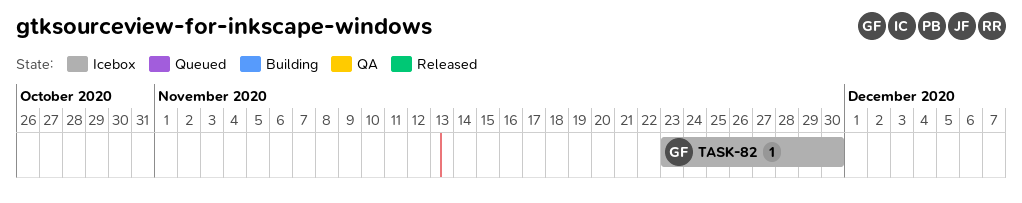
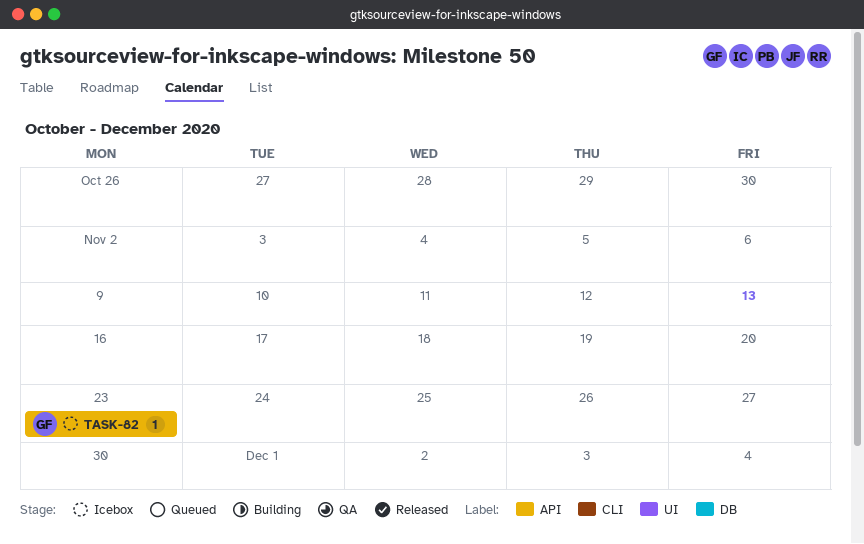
TASK-82, due: Nov 30 -> Nov 23

